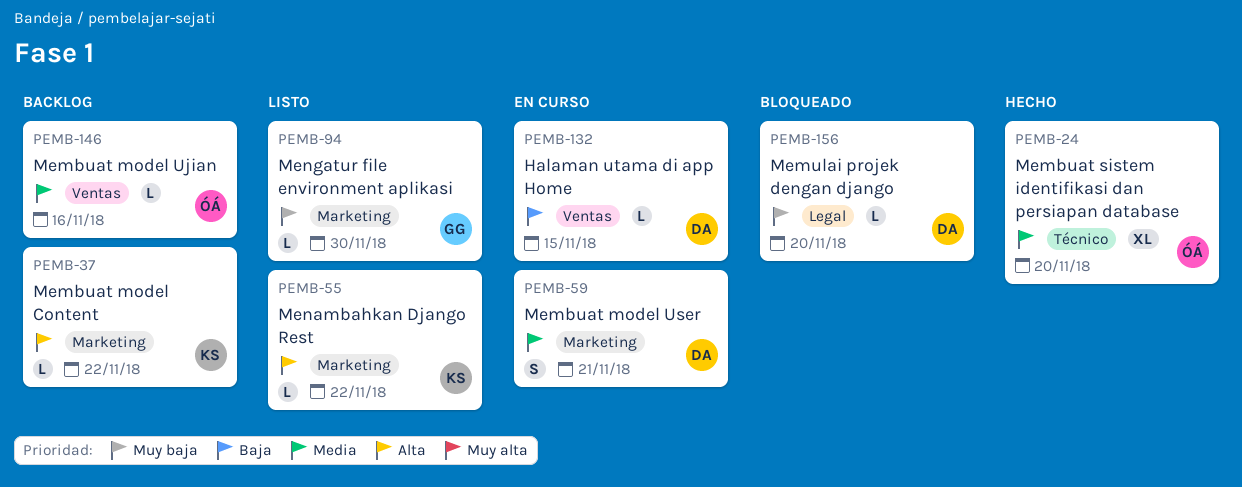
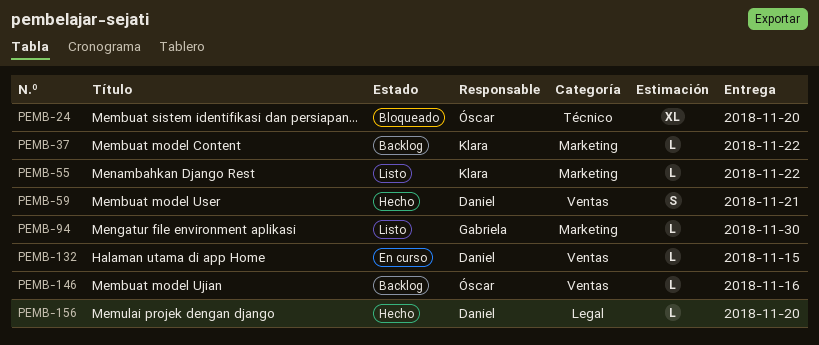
PEMB-24, status: Hecho -> Bloqueado
PEMB-59, status: En curso -> Hecho
PEMB-59, label: Marketing -> Ventas
PEMB-156, status: Bloqueado -> Hecho

